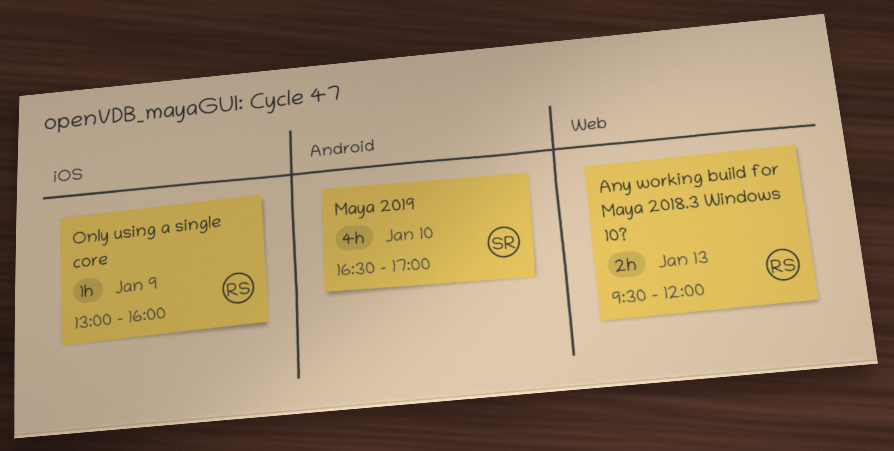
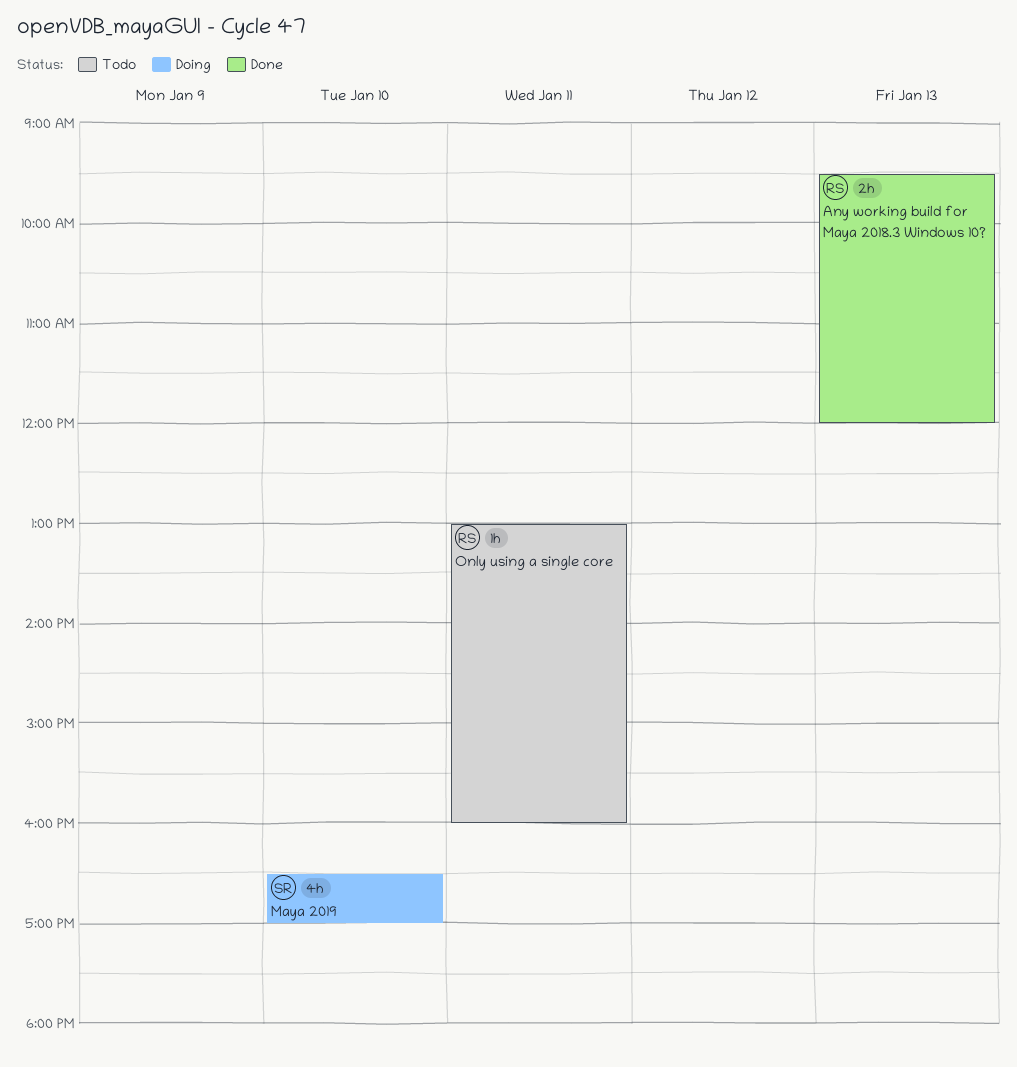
Only using a single core, day: Jan 9 -> Jan 11

